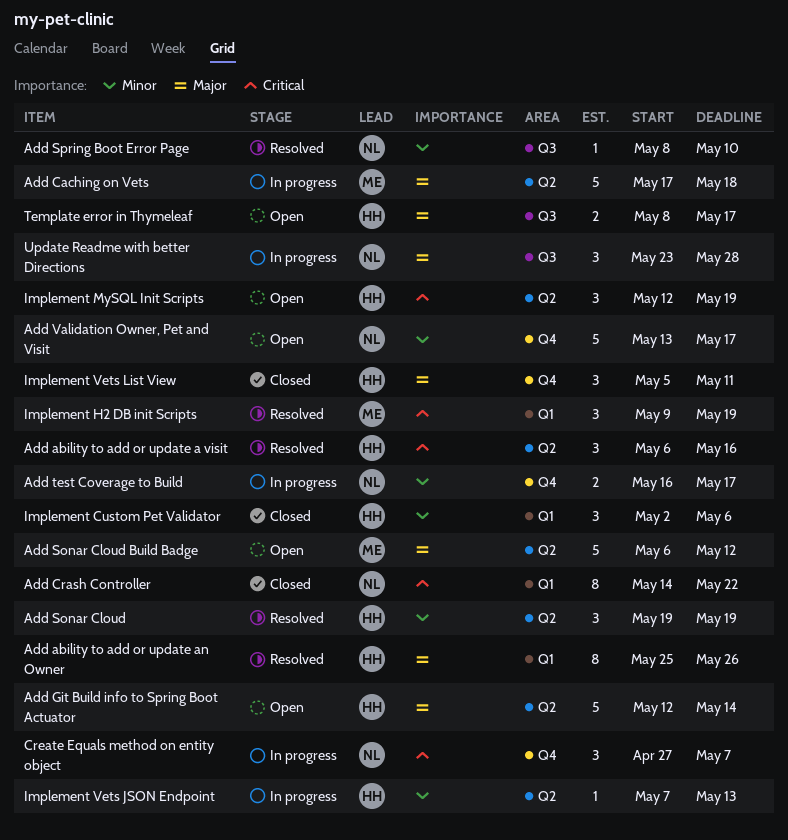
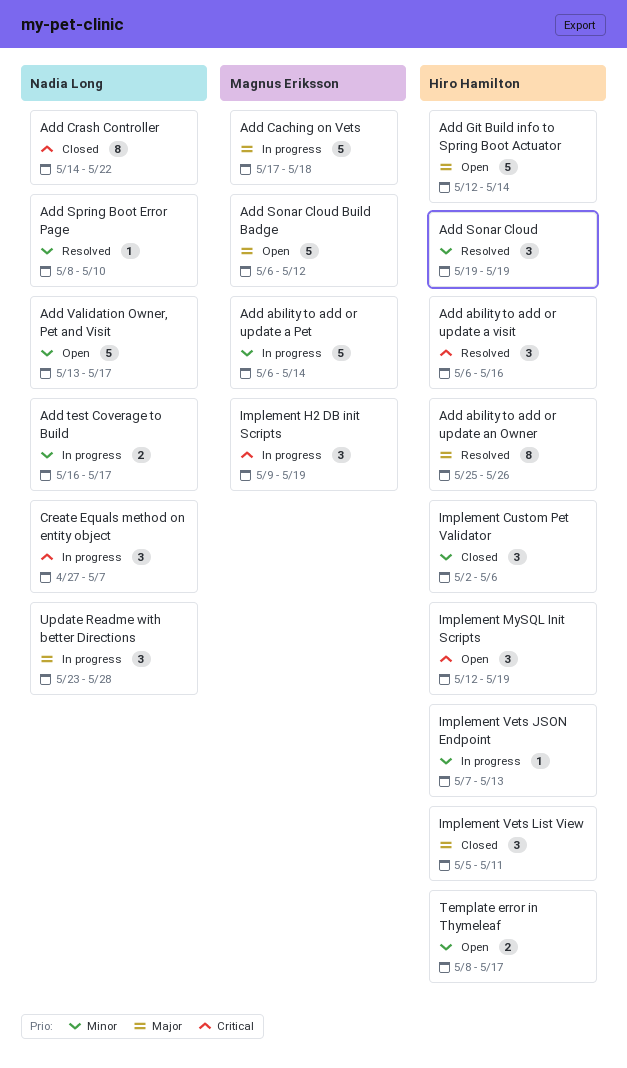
Add ability to add or update a Pet: none -> present
Implement H2 DB init Scripts, status: Resolved -> In progress
Template error in Thymeleaf, priority: Major -> Minor

